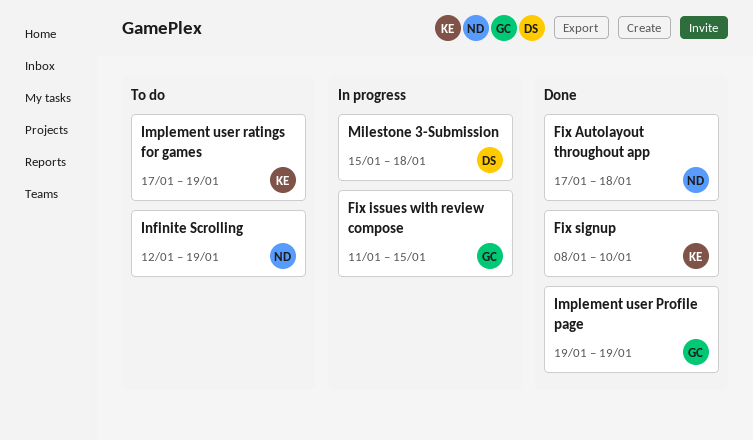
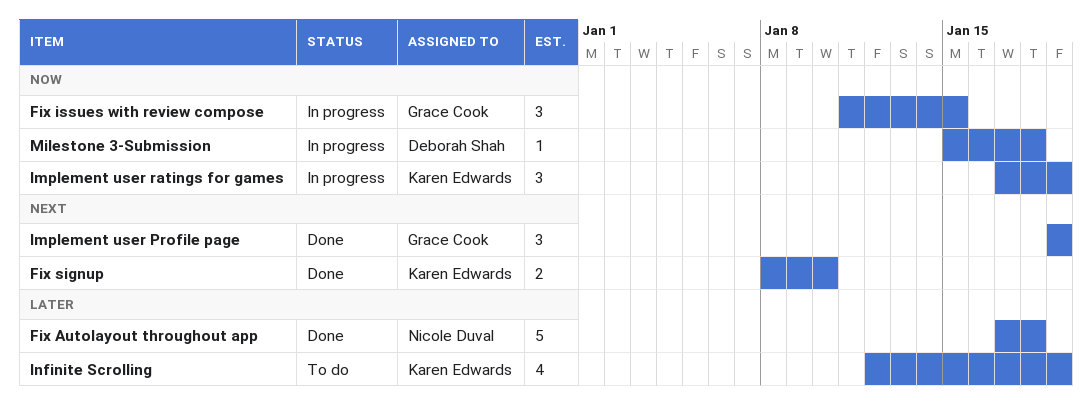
Implement user ratings for games, status: To do -> In progress
Infinite Scrolling, owner: Nicole Duval -> Karen Edwards

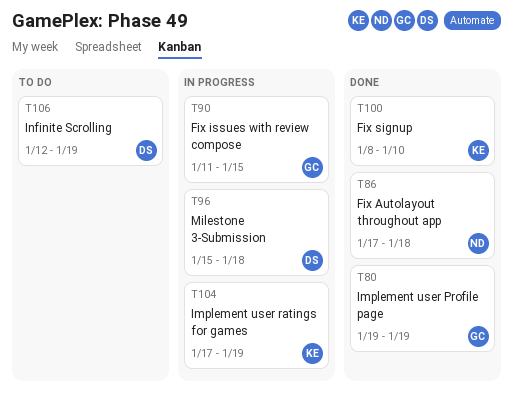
Infinite Scrolling, owner: Karen Edwards -> Deborah Shah

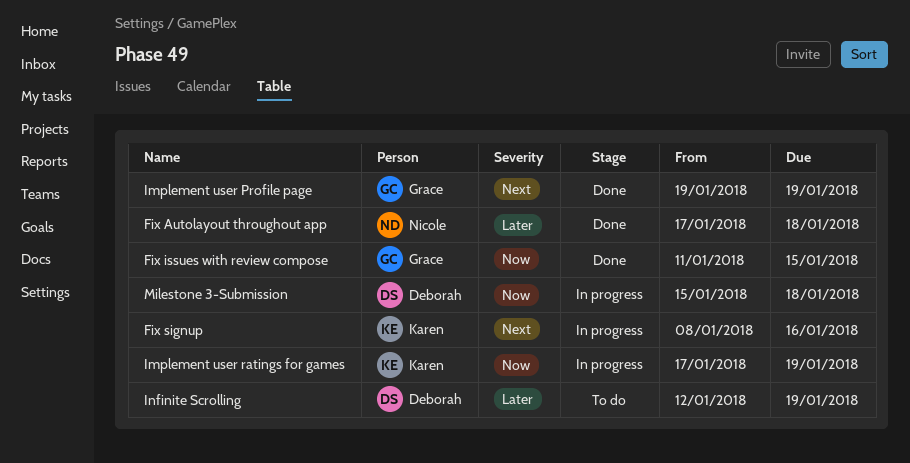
Fix issues with review compose, status: In progress -> Done
Fix signup, status: Done -> In progress
Fix signup, due: Jan 10 -> Jan 16

